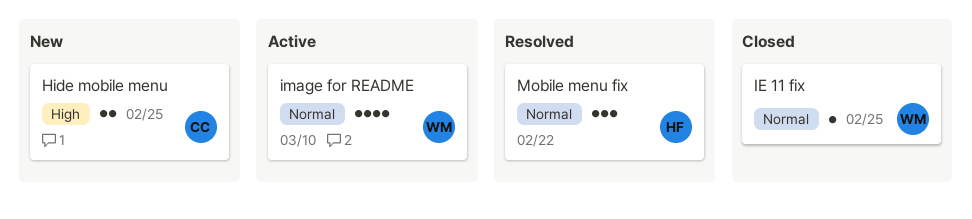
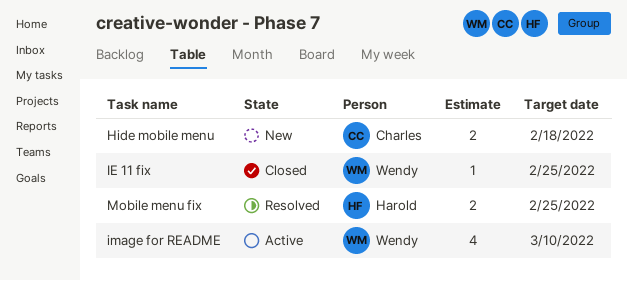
Hide mobile menu, due: Feb 25 -> Feb 18
Mobile menu fix, estimate: 3 -> 2
Mobile menu fix, due: Feb 22 -> Feb 25

